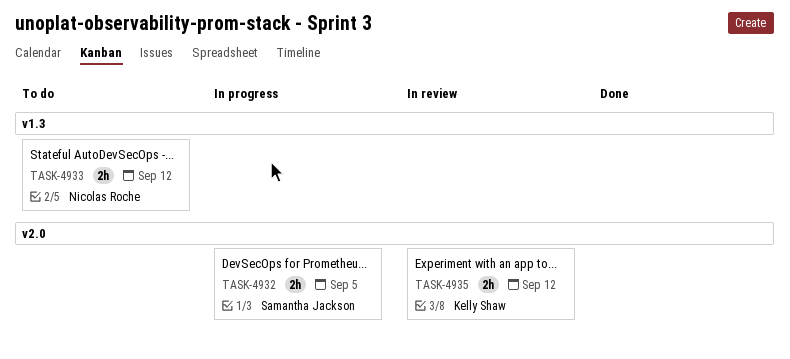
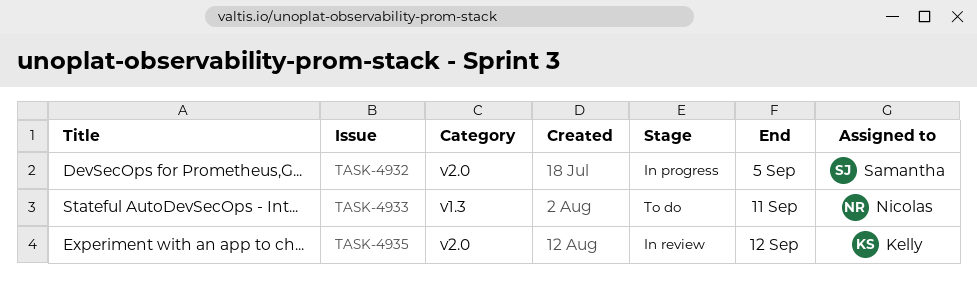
TASK-4933, due: Sep 12 -> Sep 11

